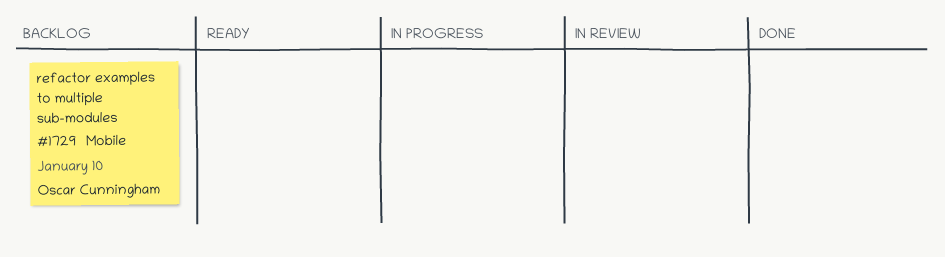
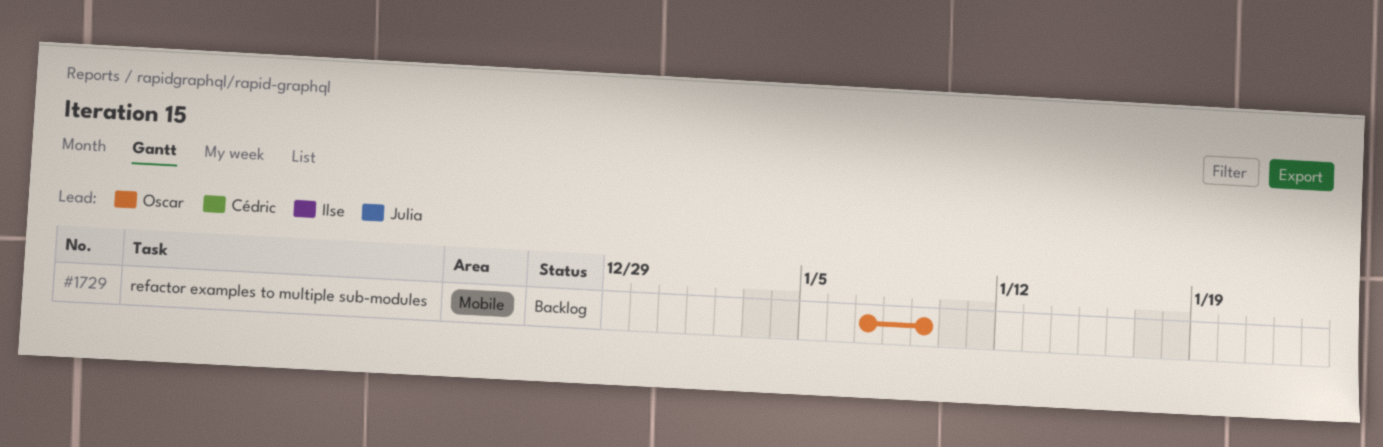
#1729, due: Jan 10 -> Jan 9

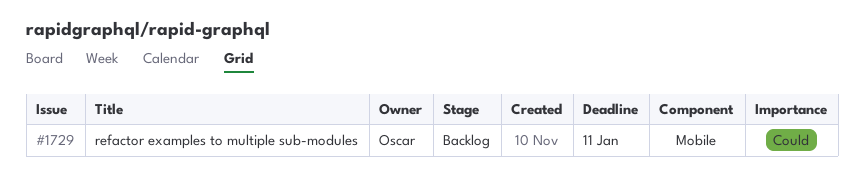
#1729, due: Jan 9 -> Jan 11

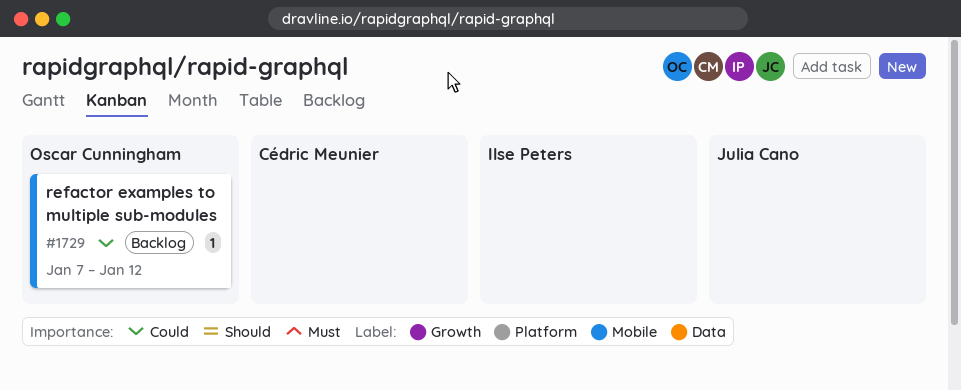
#1729, due: Jan 11 -> Jan 12

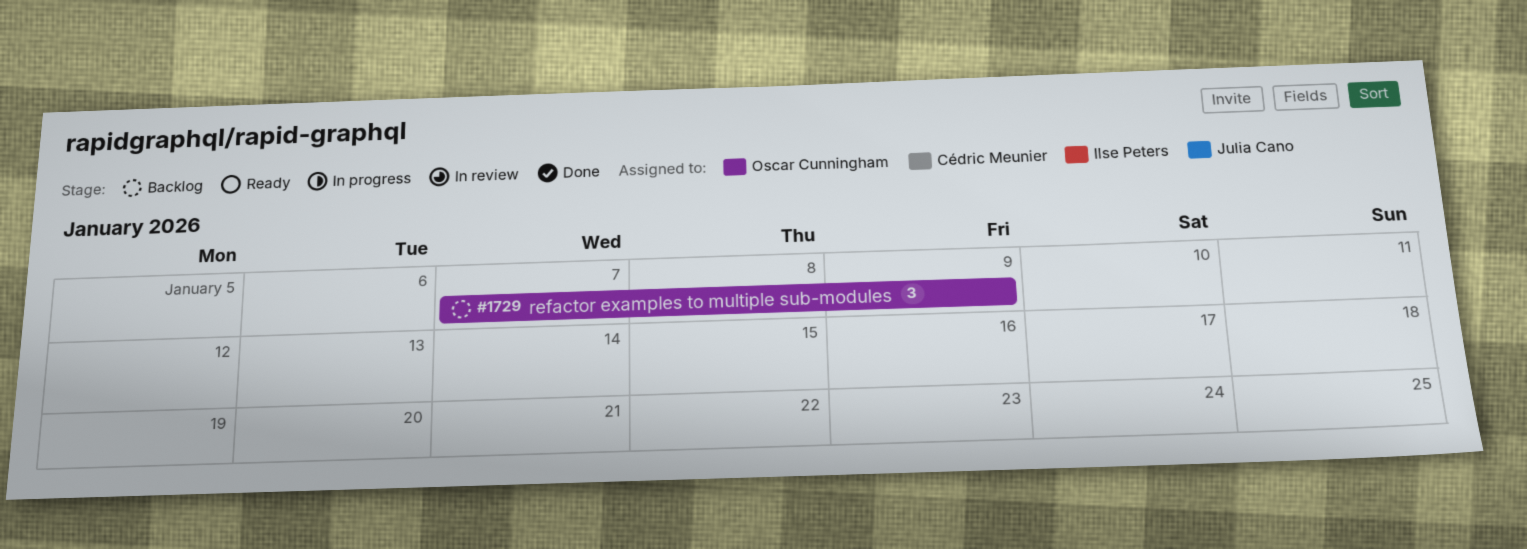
#1729, estimate: 1 -> 3
#1729, due: Jan 12 -> Jan 9

